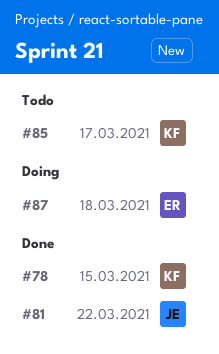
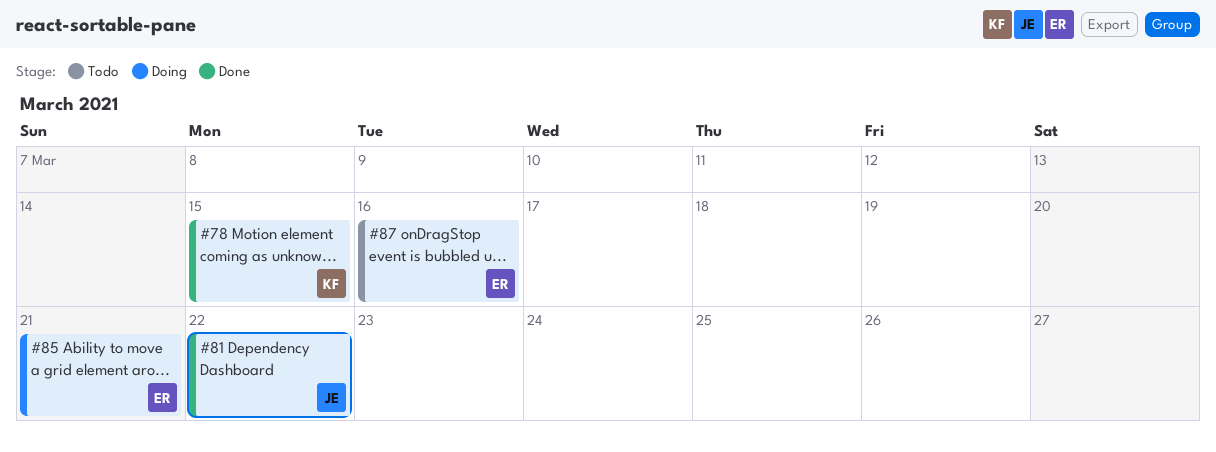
#85, status: Todo -> Doing
#85, owner: KF -> ER
#85, due: Mar 17 -> Mar 21
#87, status: Doing -> Todo
#87, due: Mar 18 -> Mar 16

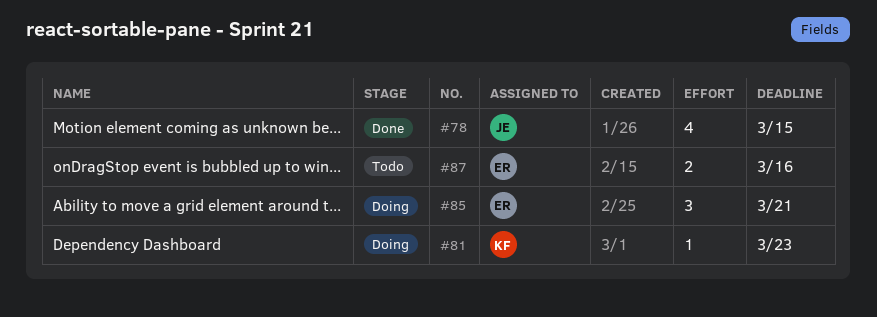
#78, owner: KF -> JE
#81, status: Done -> Doing
#81, owner: JE -> KF
#81, due: Mar 22 -> Mar 23

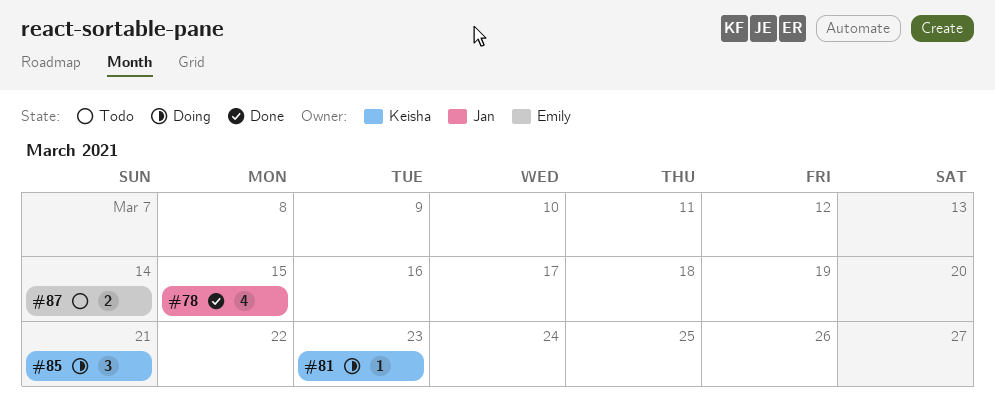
#85, owner: Emily -> Keisha
#87, due: Mar 16 -> Mar 14

